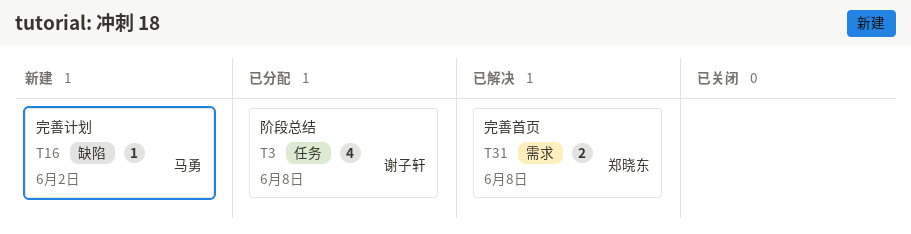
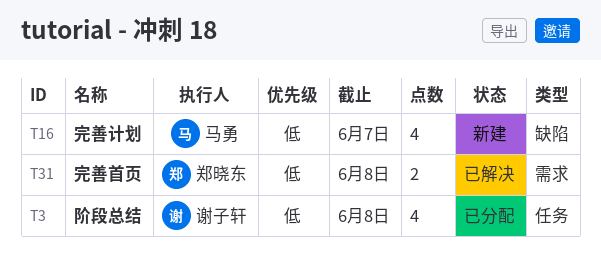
T16, estimate: 1 -> 4
T16, due: Jun 2 -> Jun 7

